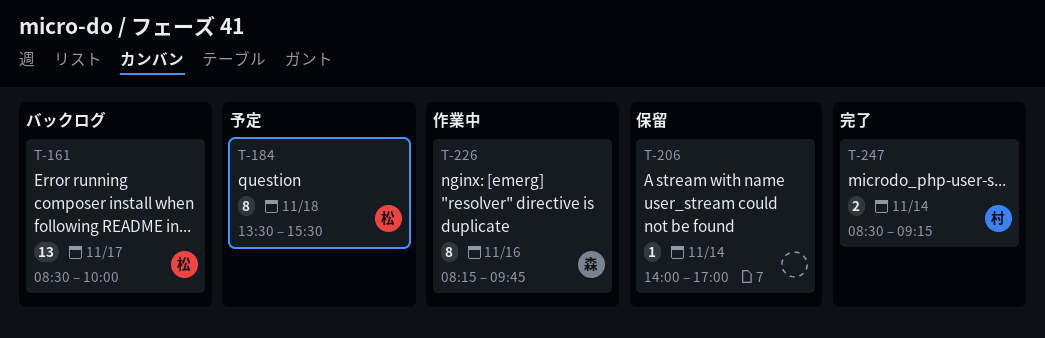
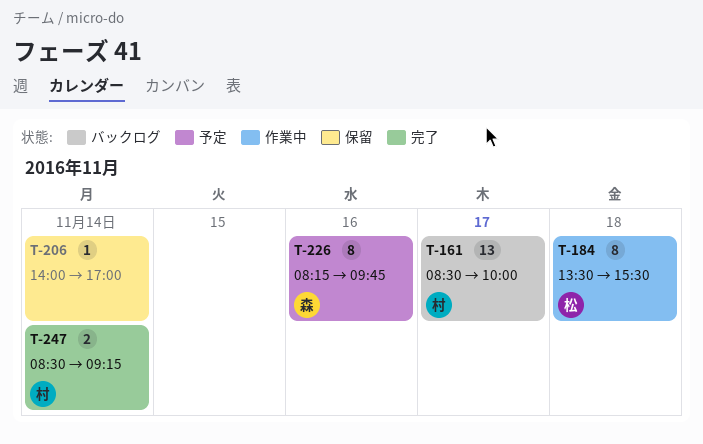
T-161, owner: 松 -> 村
T-184, status: 予定 -> 作業中
T-226, status: 作業中 -> 予定

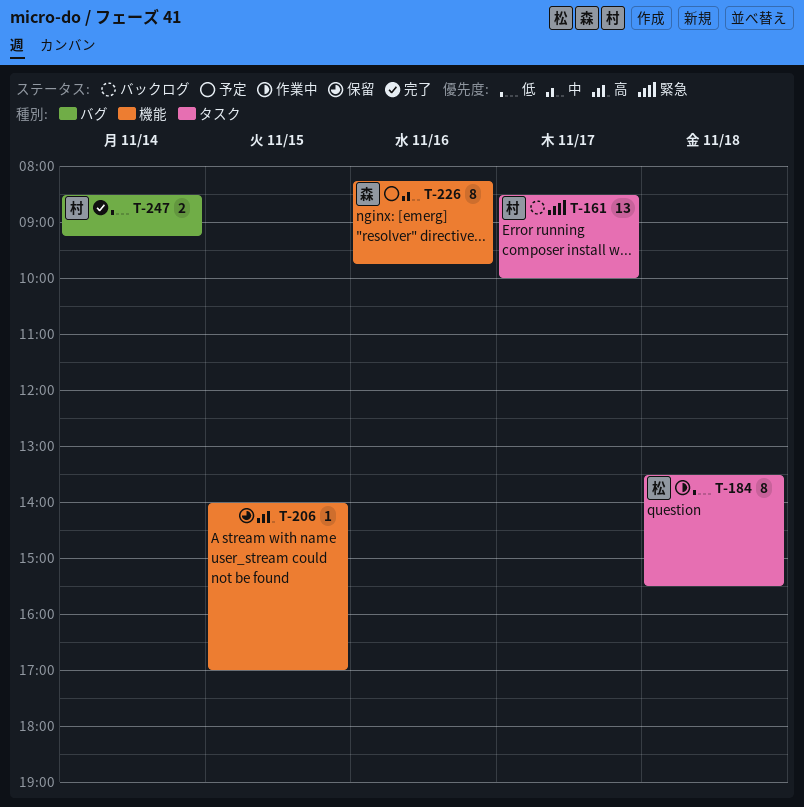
T-206, day: Nov 14 -> Nov 15

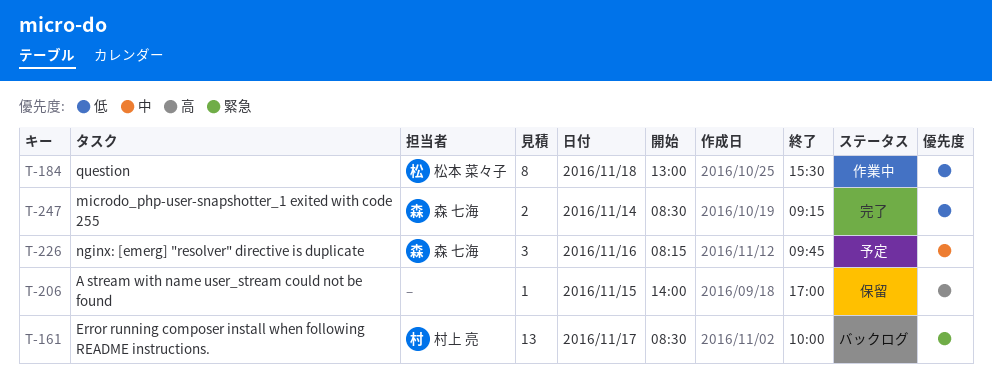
T-184, begins: 13:30 -> 13:00
T-226, estimate: 8 -> 3
T-247, owner: 村上 亮 -> 森 七海

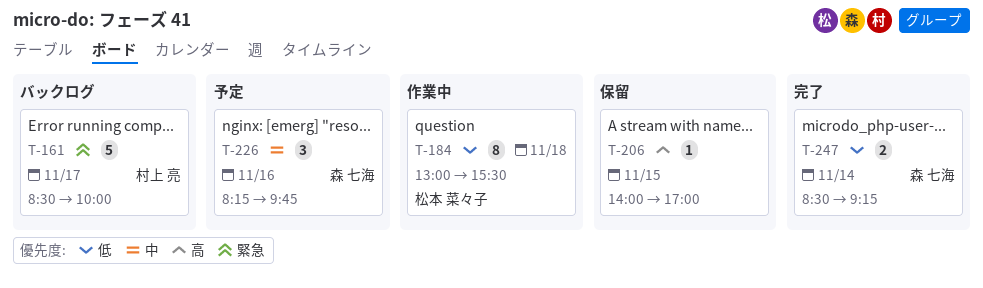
T-161, estimate: 13 -> 5

